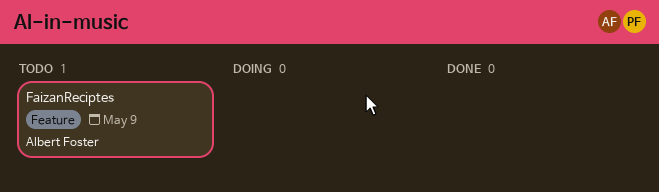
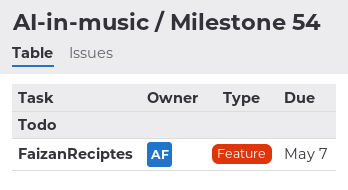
FaizanReciptes, due: May 9 -> May 7

